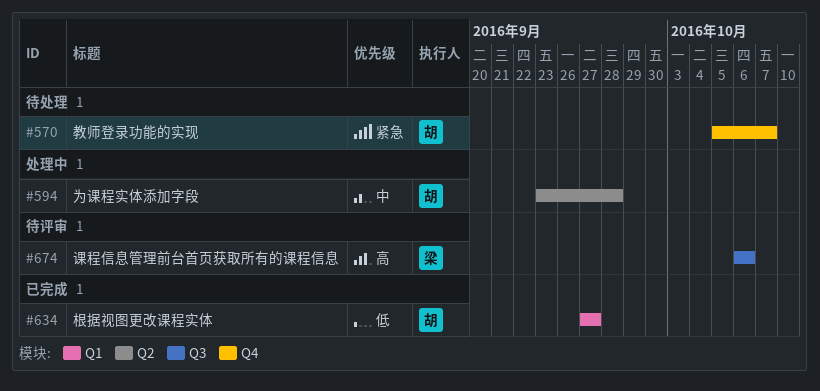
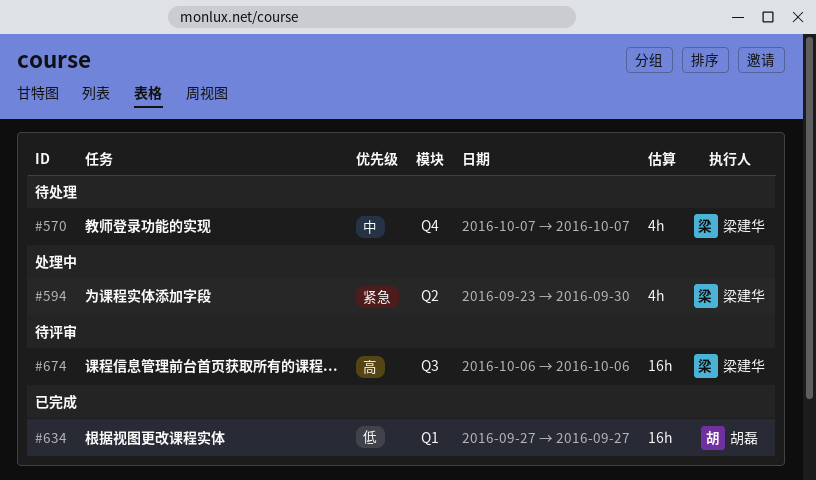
#570, owner: 胡磊 -> 梁建华
#570, priority: 紧急 -> 中
#570, start: Oct 5 -> Oct 7
#594, owner: 胡磊 -> 梁建华
#594, priority: 中 -> 紧急
#594, due: Sep 28 -> Sep 30

